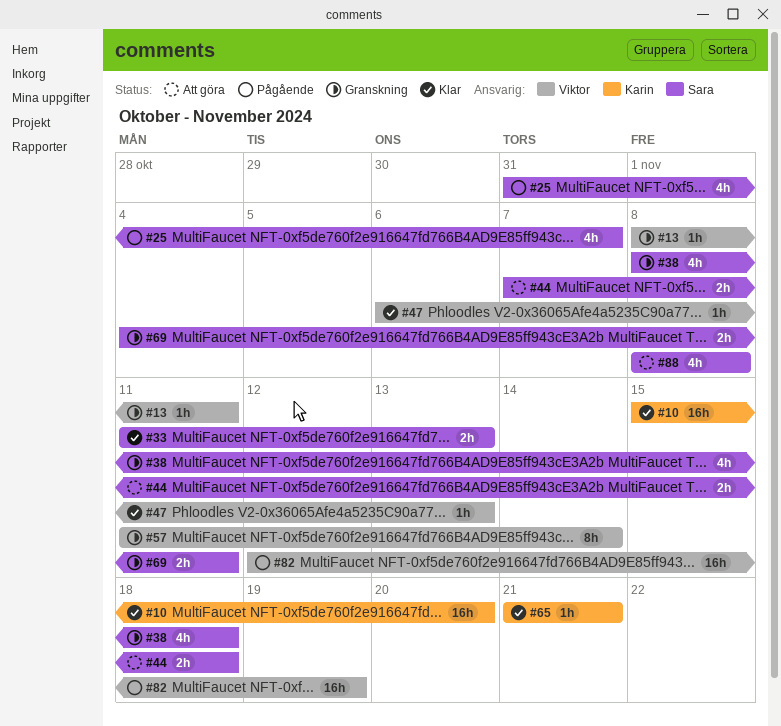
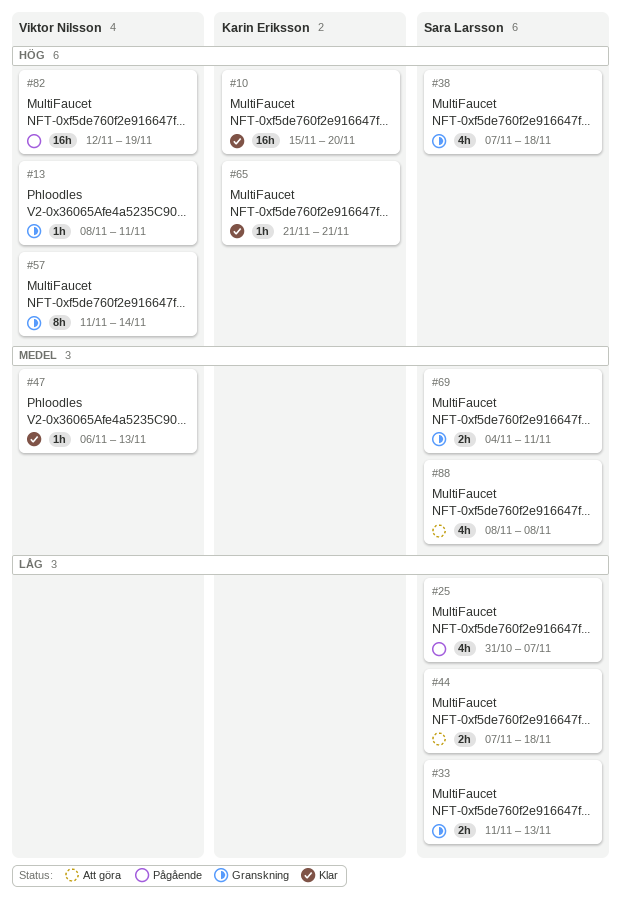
#33, status: Klar -> Granskning
#38, start: Nov 8 -> Nov 7

